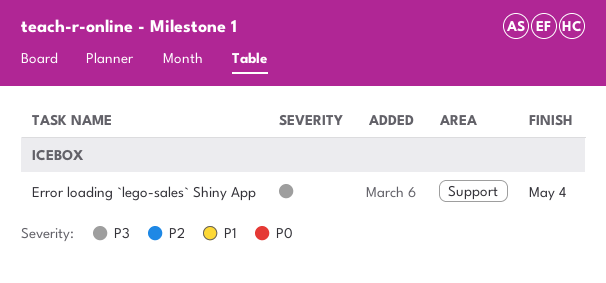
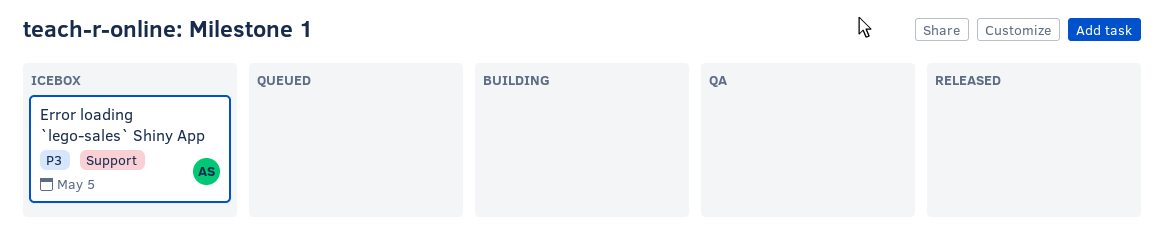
Error loading `lego-sales` Shiny App, due: May 4 -> May 5

